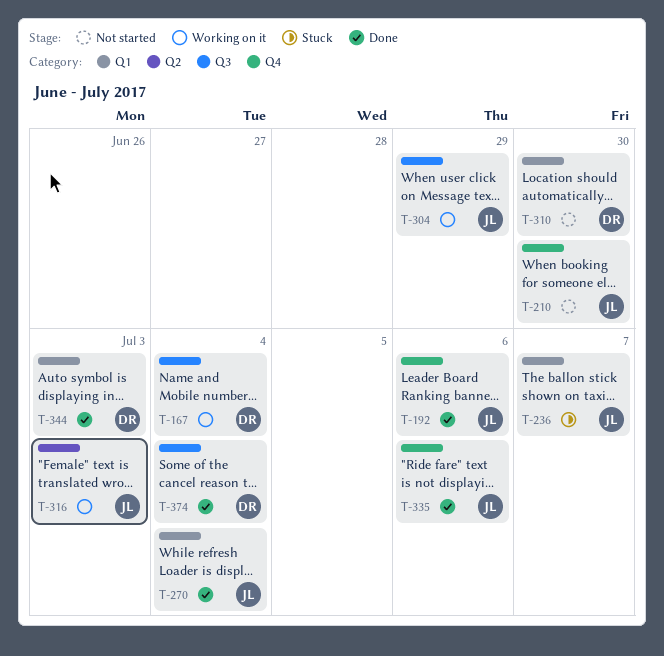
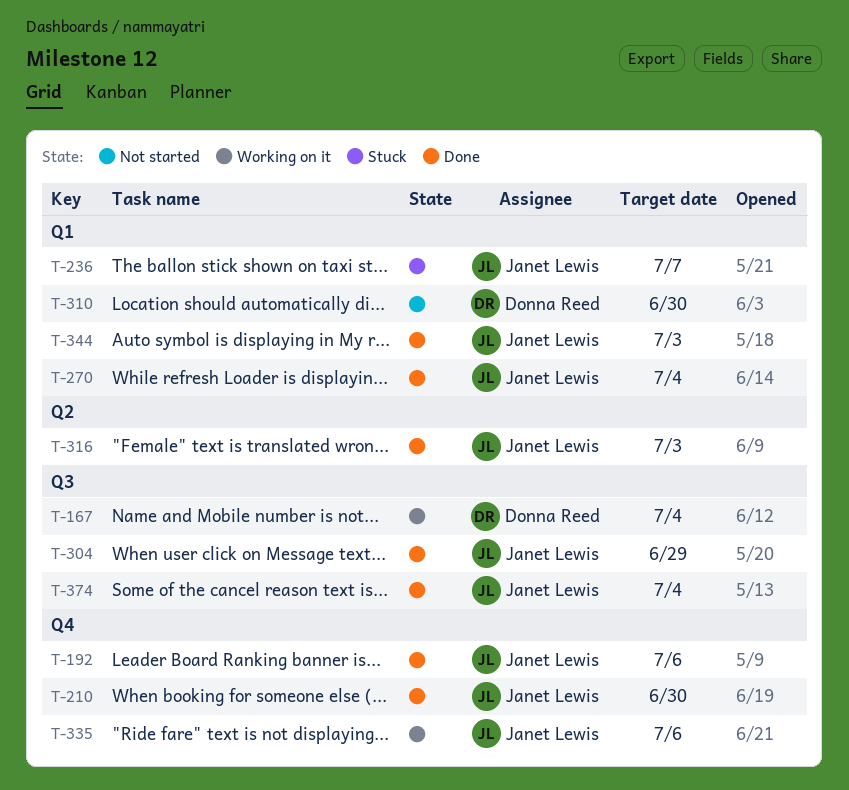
T-210, status: Not started -> Done
T-304, status: Working on it -> Done
T-316, status: Working on it -> Done
T-335, status: Done -> Working on it
T-344, owner: Donna Reed -> Janet Lewis
T-374, owner: Donna Reed -> Janet Lewis

